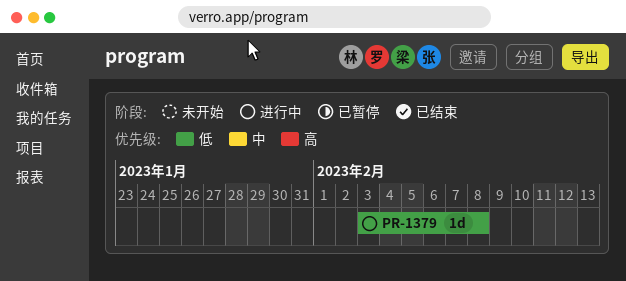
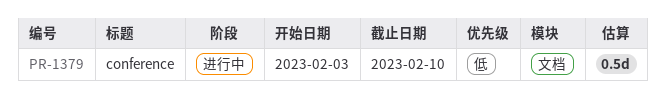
PR-1379, estimate: 1d -> 0.5d
PR-1379, due: Feb 8 -> Feb 10

